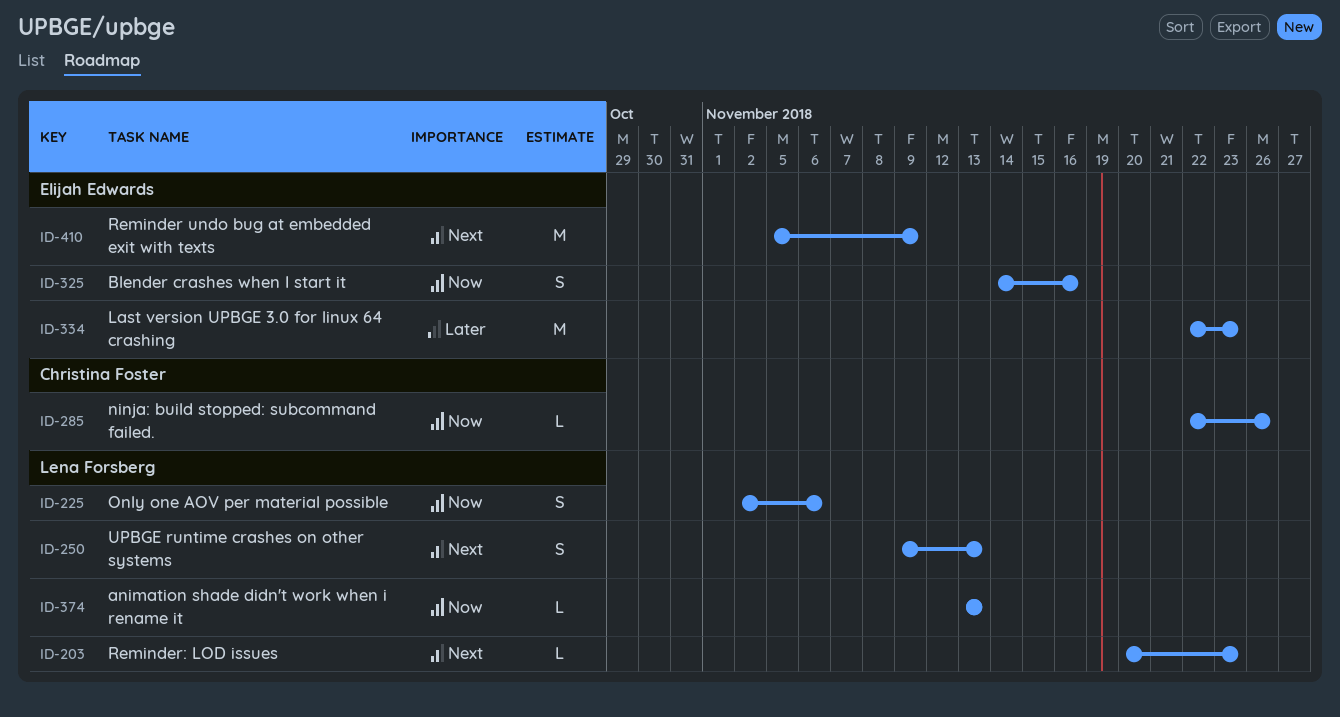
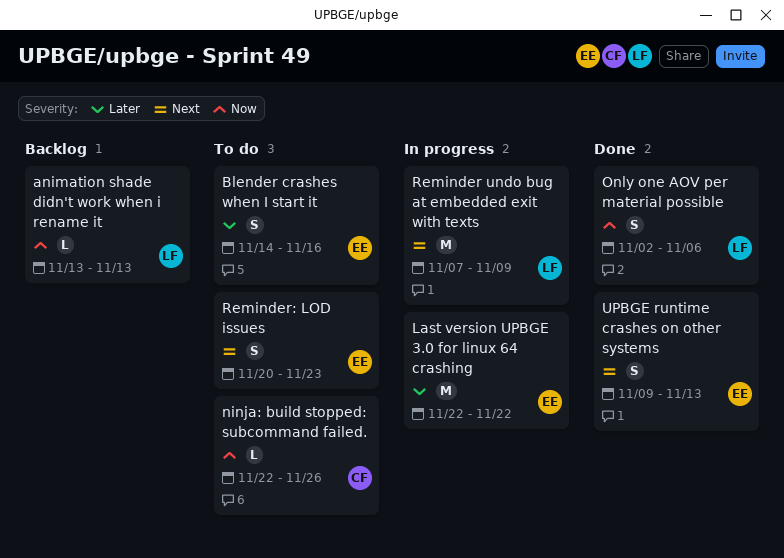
Blender crashes when I start it, priority: Now -> Later
Last version UPBGE 3.0 for linux 64 crashing, due: Nov 23 -> Nov 22
Reminder undo bug at embedded exit with texts, owner: Elijah Edwards -> Lena Forsberg
Reminder undo bug at embedded exit with texts, start: Nov 5 -> Nov 7
Reminder: LOD issues, owner: Lena Forsberg -> Elijah Edwards
Reminder: LOD issues, estimate: L -> S
UPBGE runtime crashes on other systems, owner: Lena Forsberg -> Elijah Edwards

